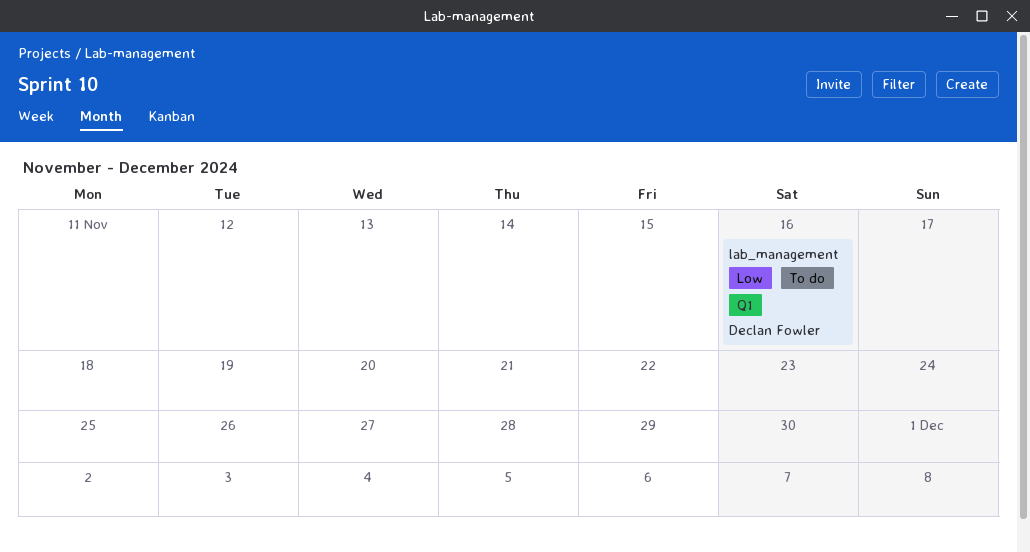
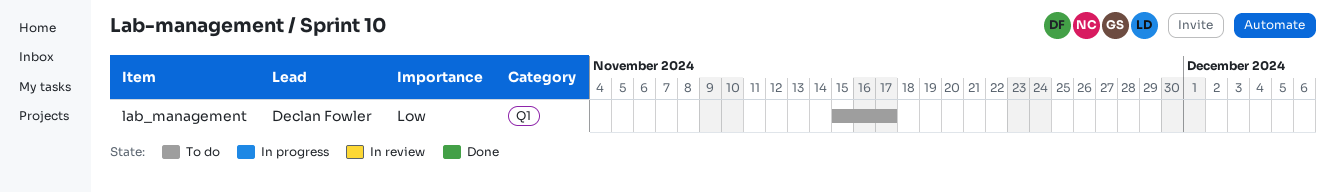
lab_management, due: Nov 16 -> Nov 17

